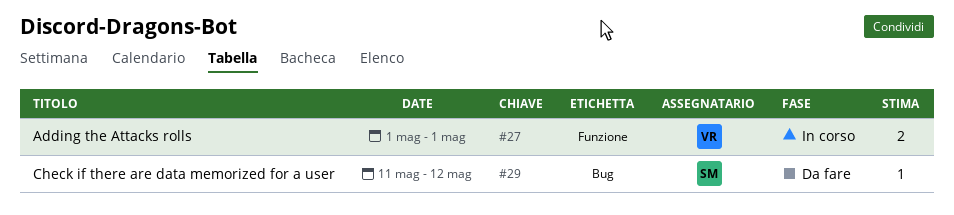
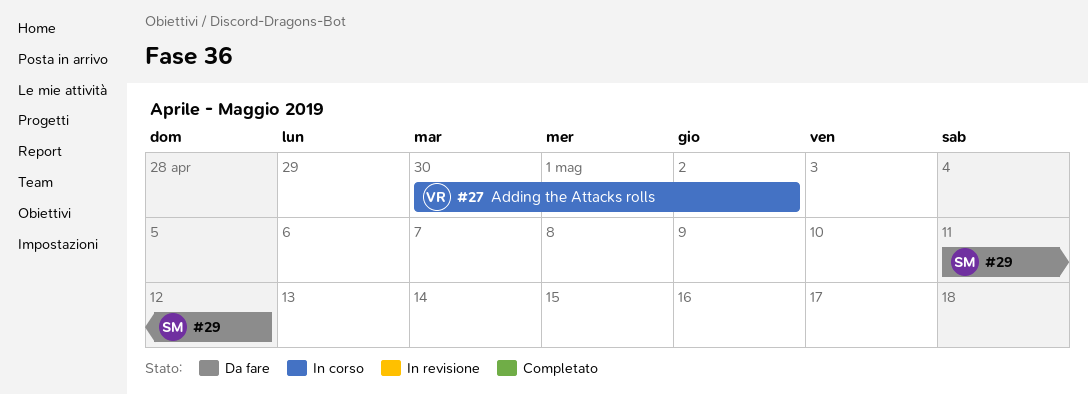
#27, start: May 1 -> Apr 30
#27, due: May 1 -> May 2

